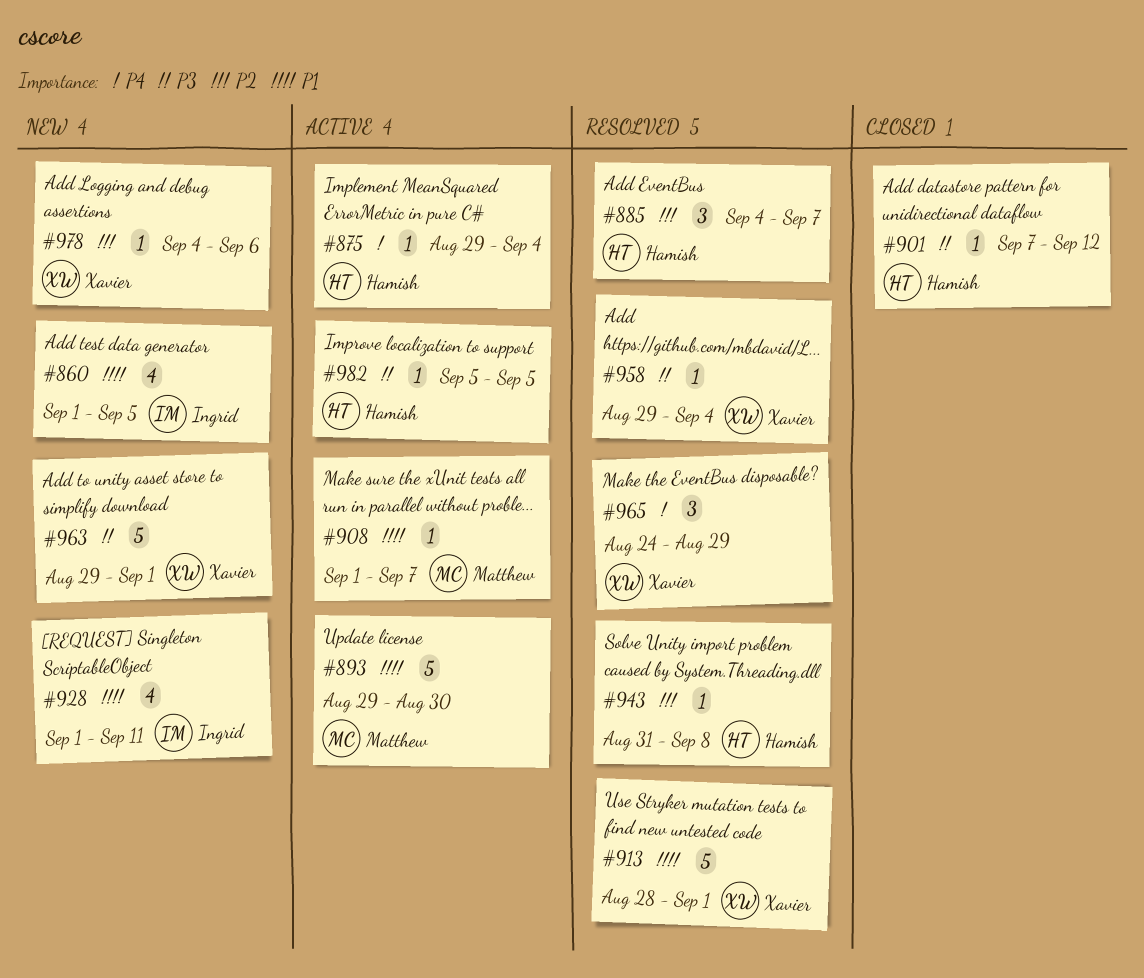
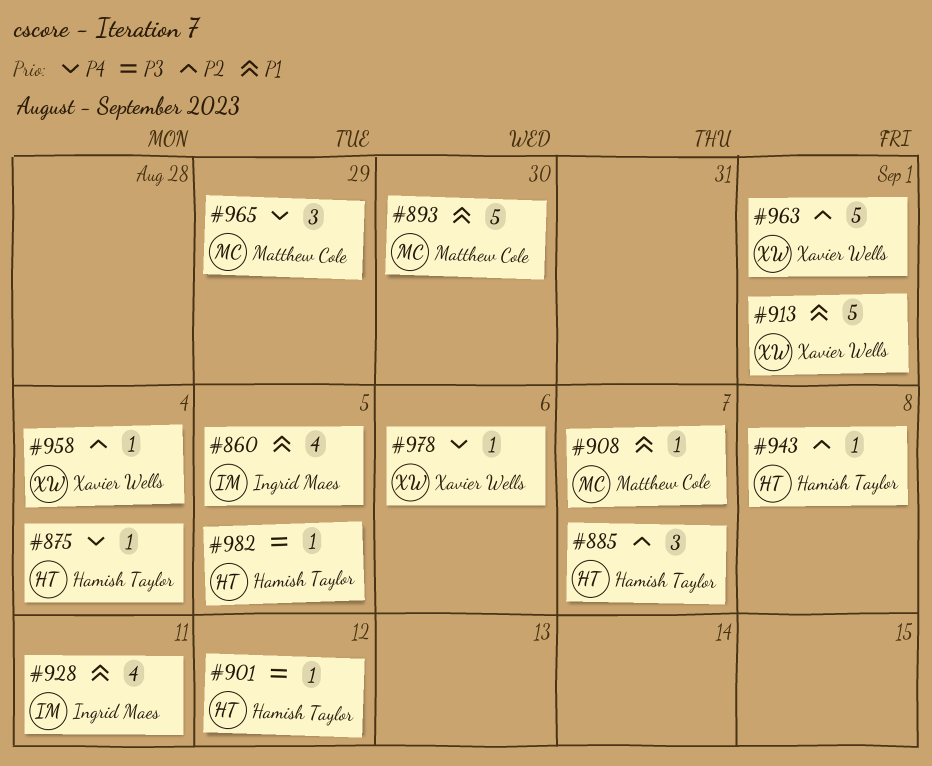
#958, priority: P3 -> P2
#963, priority: P3 -> P2
#965, owner: Xavier Wells -> Matthew Cole
#978, priority: P2 -> P4

